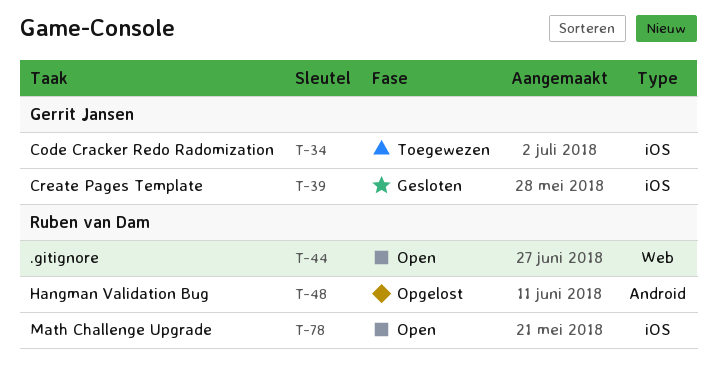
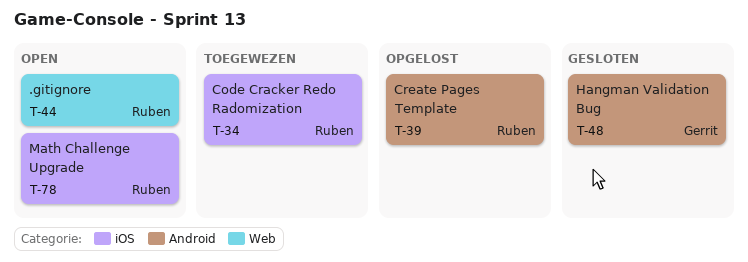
T-34, owner: Gerrit Jansen -> Ruben van Dam
T-39, status: Gesloten -> Opgelost
T-39, owner: Gerrit Jansen -> Ruben van Dam
T-39, label: iOS -> Android
T-48, status: Opgelost -> Gesloten
T-48, owner: Ruben van Dam -> Gerrit Jansen

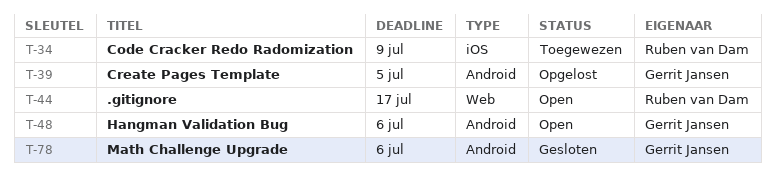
T-39, owner: Ruben van Dam -> Gerrit Jansen
T-48, status: Gesloten -> Open
T-78, status: Open -> Gesloten
T-78, owner: Ruben van Dam -> Gerrit Jansen
T-78, label: iOS -> Android

